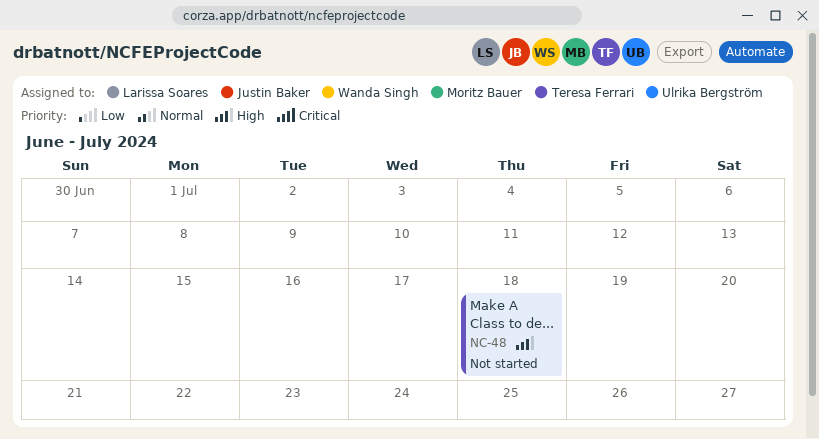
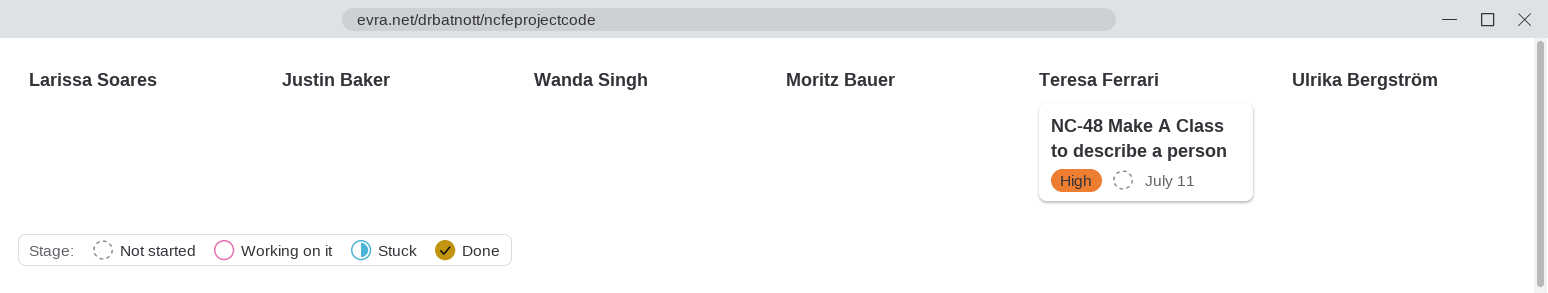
NC-48, due: Jul 18 -> Jul 11

